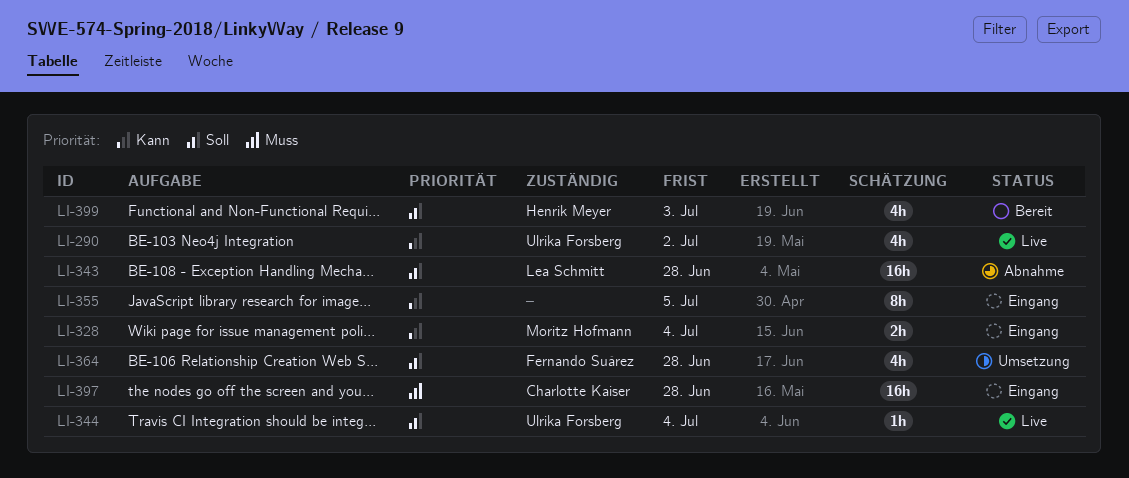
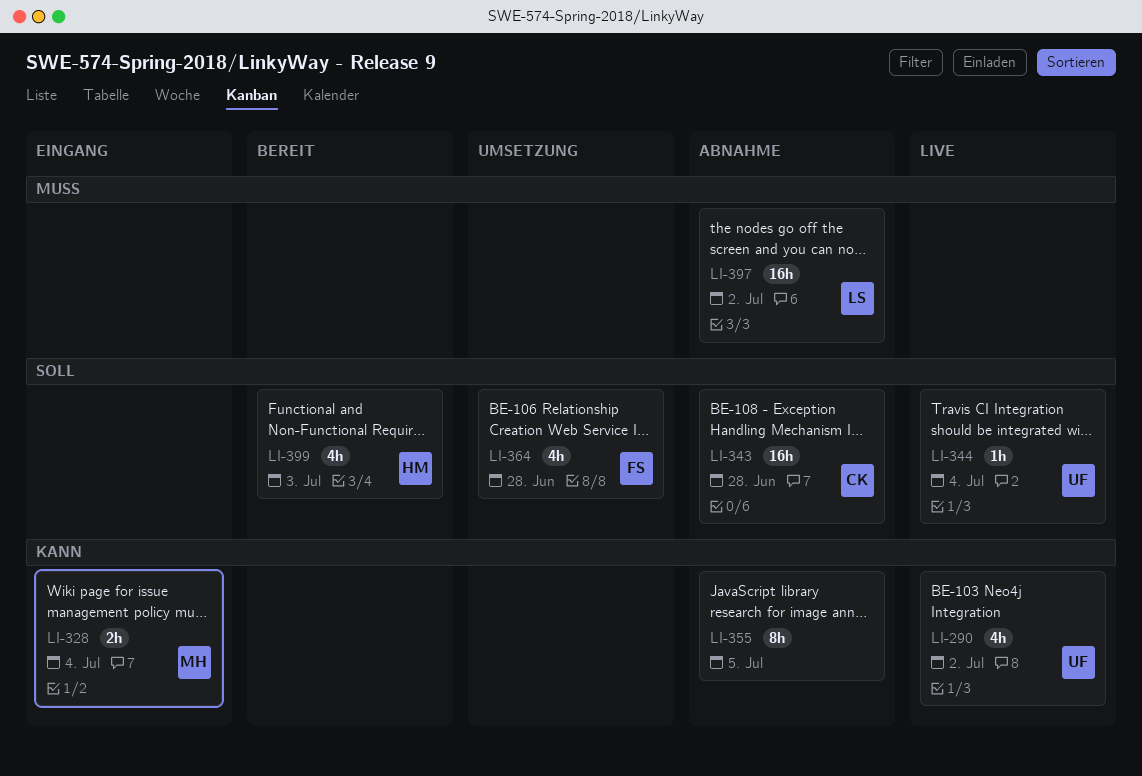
LI-343, owner: Lea Schmitt -> Charlotte Kaiser
LI-355, status: Eingang -> Abnahme
LI-397, status: Eingang -> Abnahme
LI-397, owner: Charlotte Kaiser -> Lea Schmitt
LI-397, due: Jun 28 -> Jul 2

